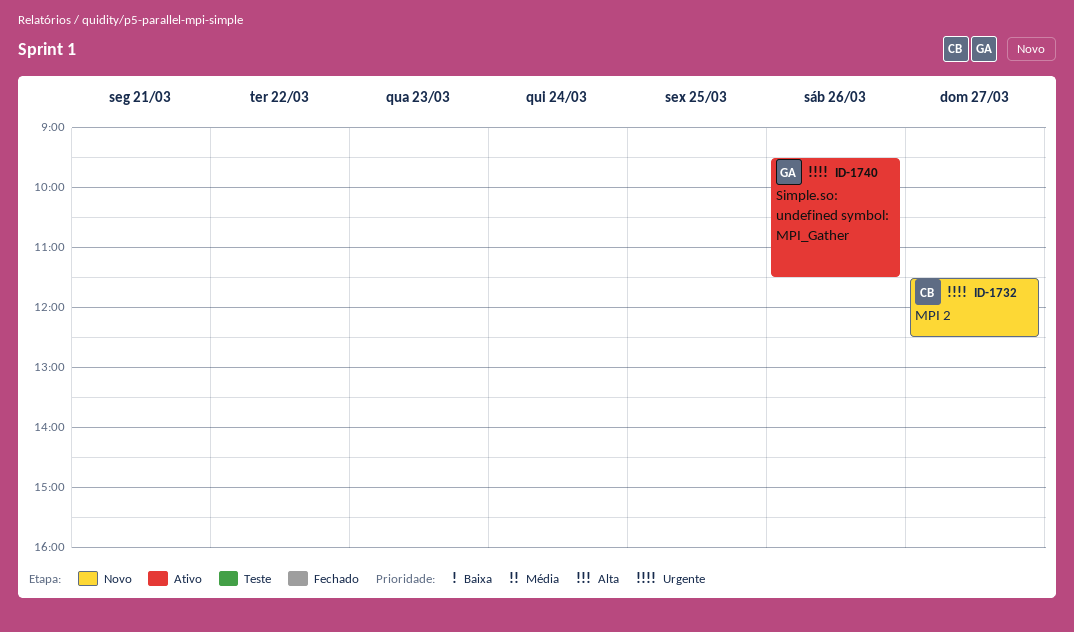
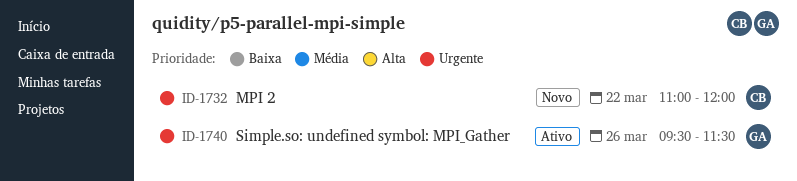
ID-1732, day: Mar 27 -> Mar 22
ID-1732, begins: 11:30 -> 11:00
ID-1732, ends: 12:30 -> 12:00

